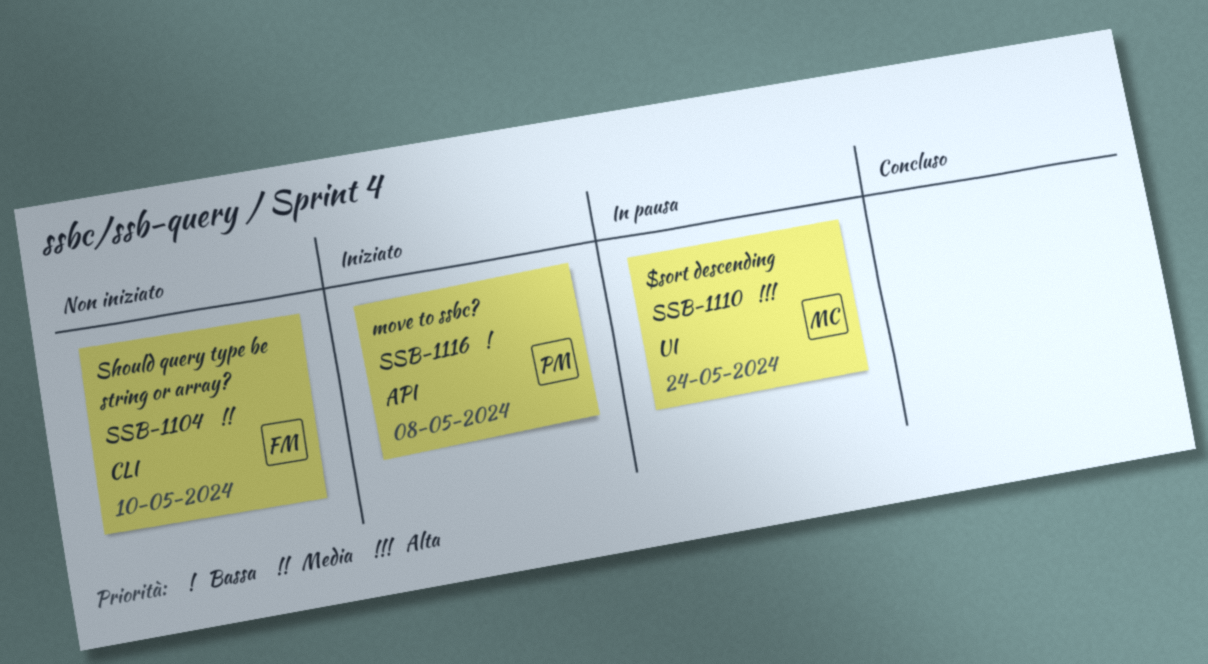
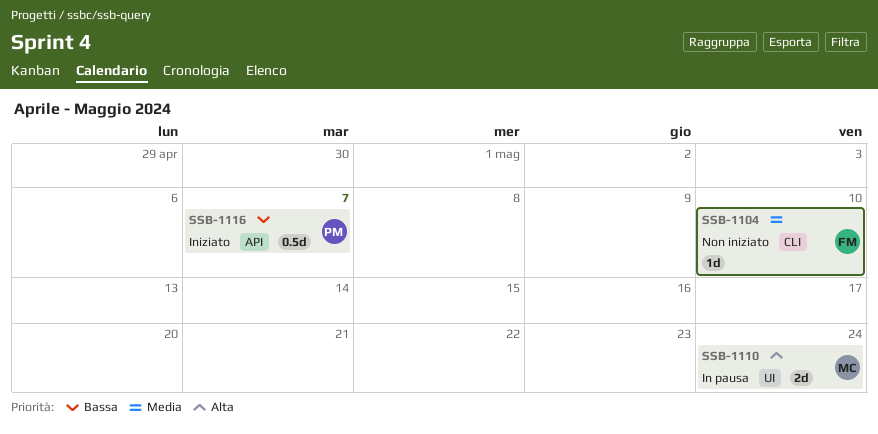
SSB-1116, due: May 8 -> May 7

